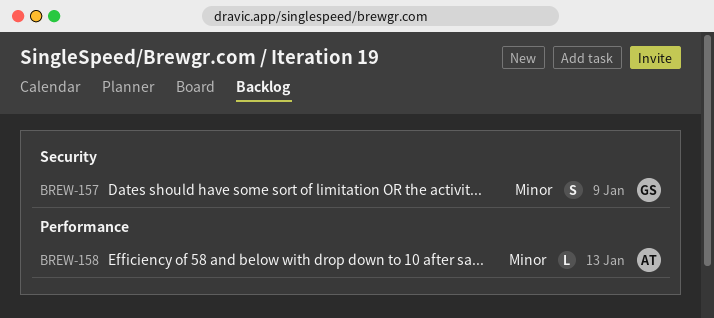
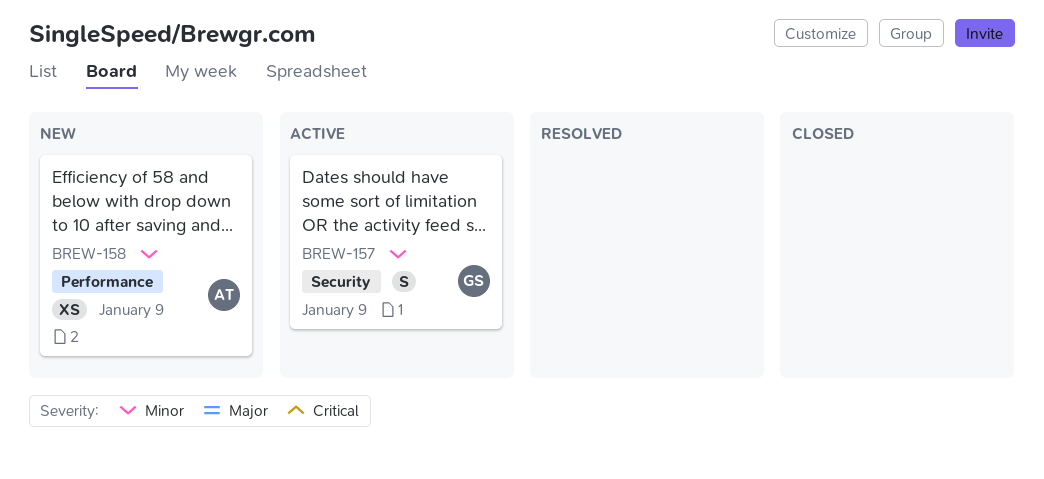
BREW-158, estimate: L -> XS
BREW-158, due: Jan 13 -> Jan 9

